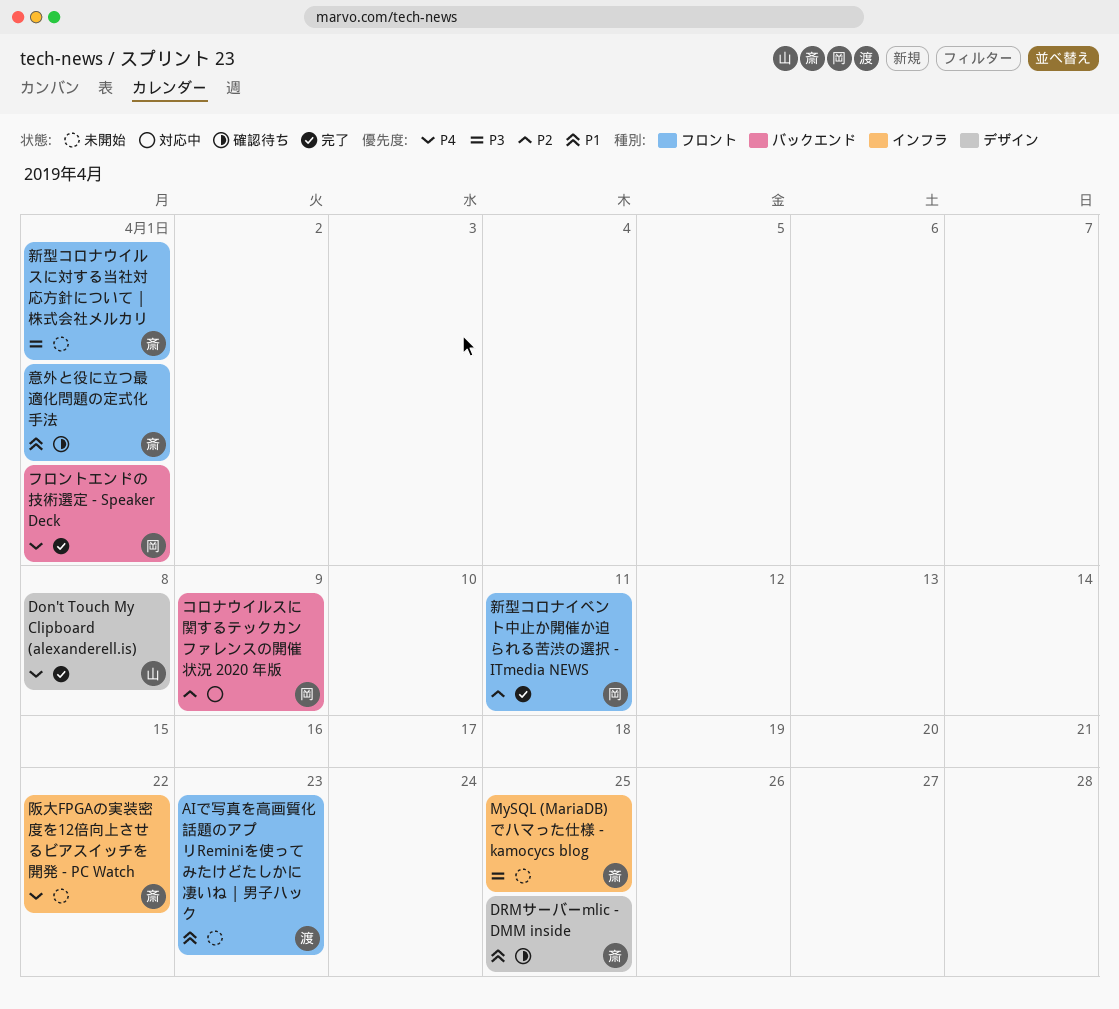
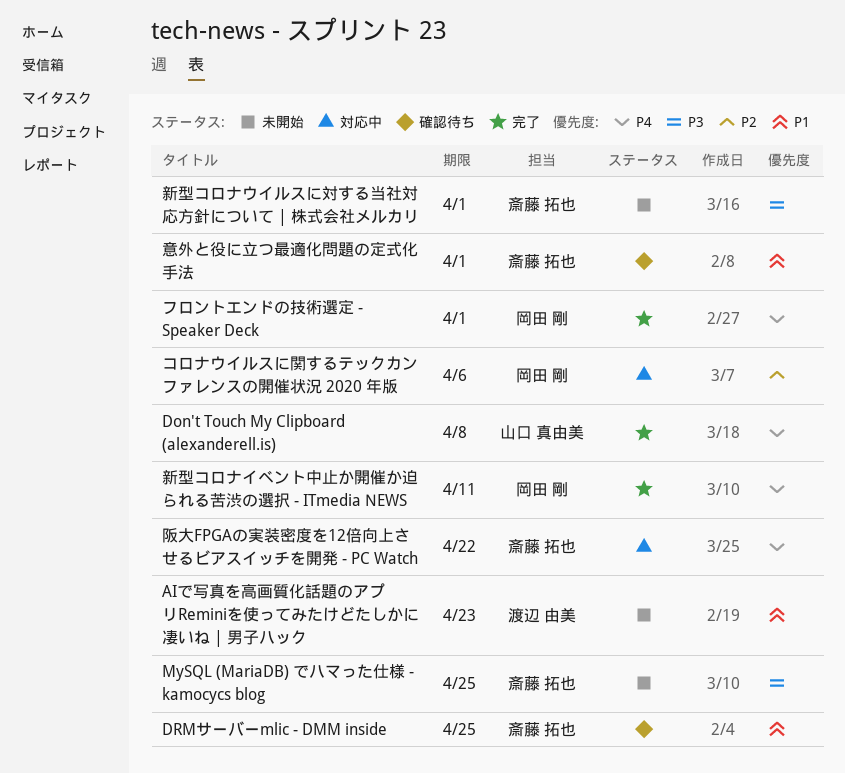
コロナウイルスに関するテックカンファレンスの開催状況 2020 年版, due: Apr 9 -> Apr 6
新型コロナイベント中止か開催か迫られる苦渋の選択 - ITmedia NEWS, priority: P2 -> P4
阪大FPGAの実装密度を12倍向上させるビアスイッチを開発 - PC Watch, status: 未開始 -> 対応中

